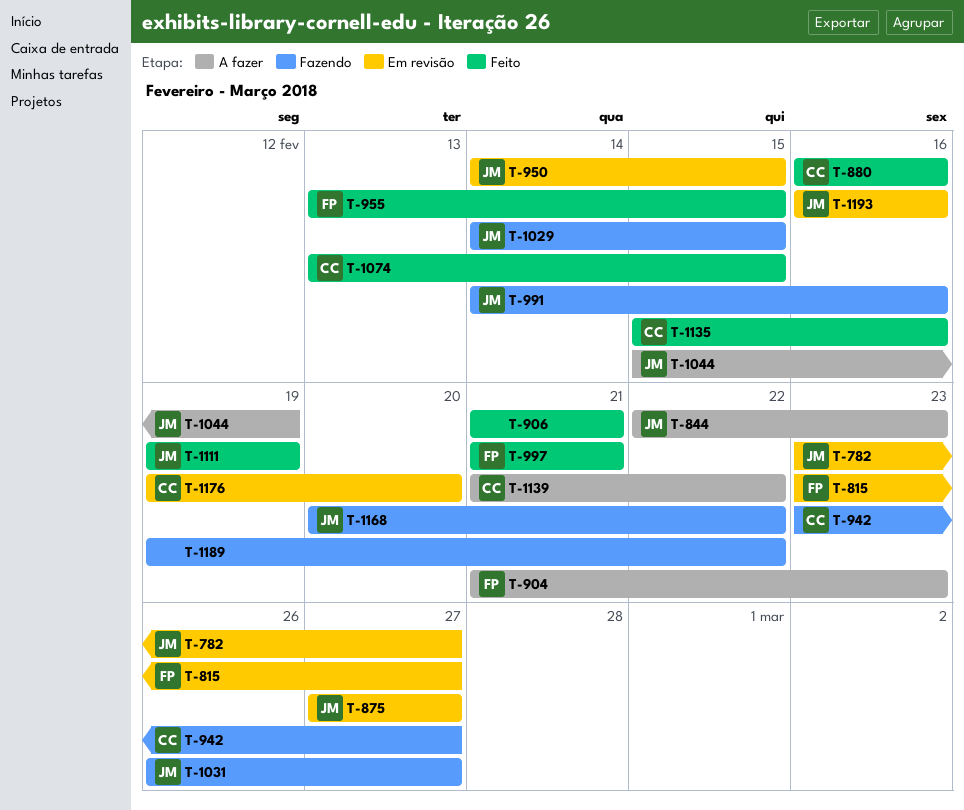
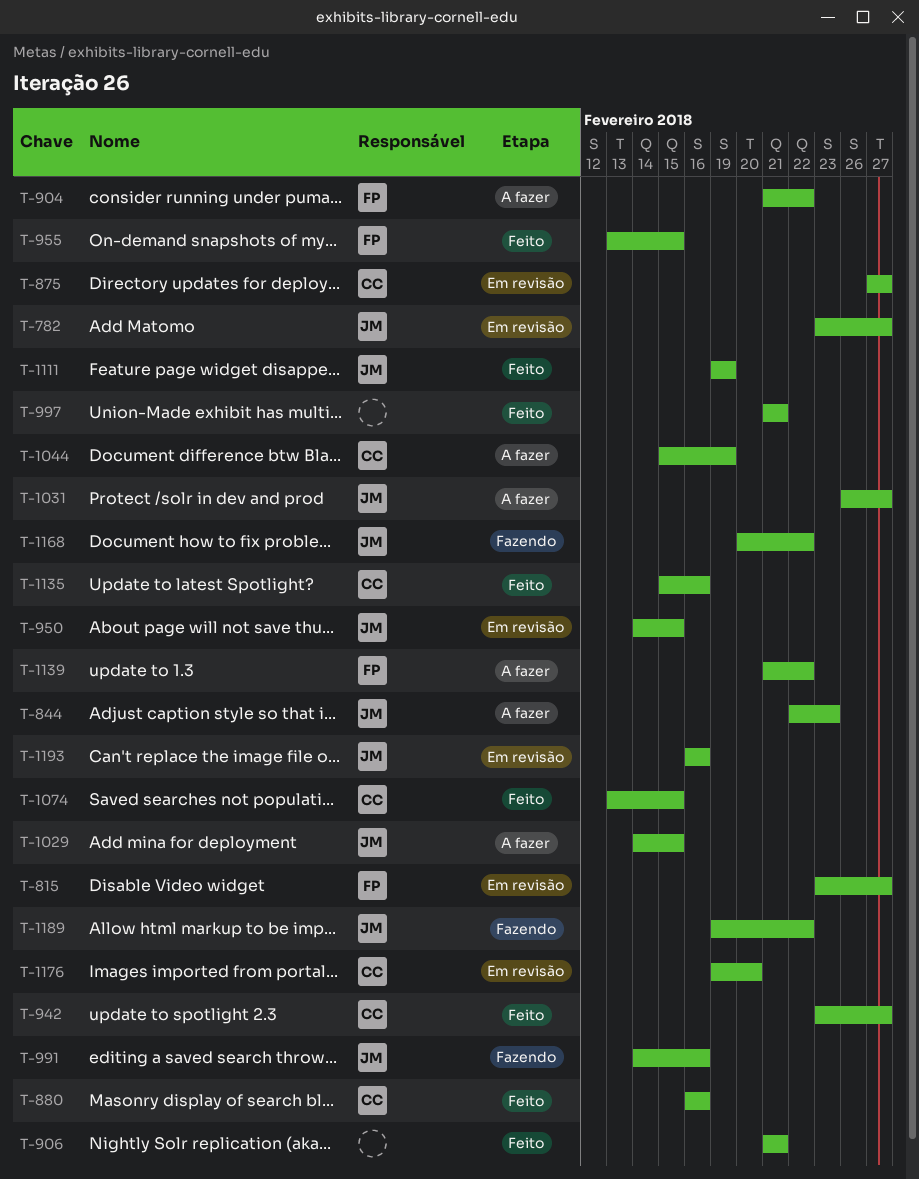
T-875, owner: JM -> CC
T-904, due: Feb 23 -> Feb 22
T-942, status: Fazendo -> Feito
T-997, owner: FP -> none
T-1029, status: Fazendo -> A fazer
T-1031, status: Fazendo -> A fazer
T-1044, owner: JM -> CC
T-1139, owner: CC -> FP
T-1189, owner: none -> JM

